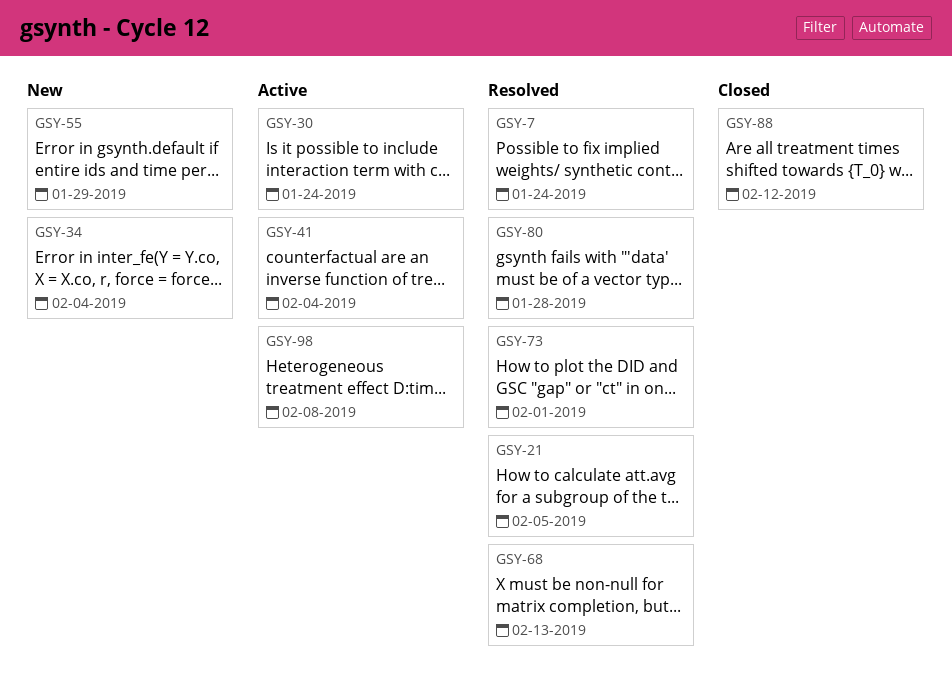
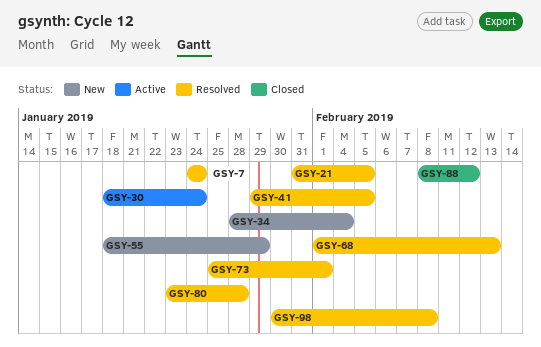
GSY-41, status: Active -> Resolved
GSY-41, due: Feb 4 -> Feb 5
GSY-98, status: Active -> Resolved

